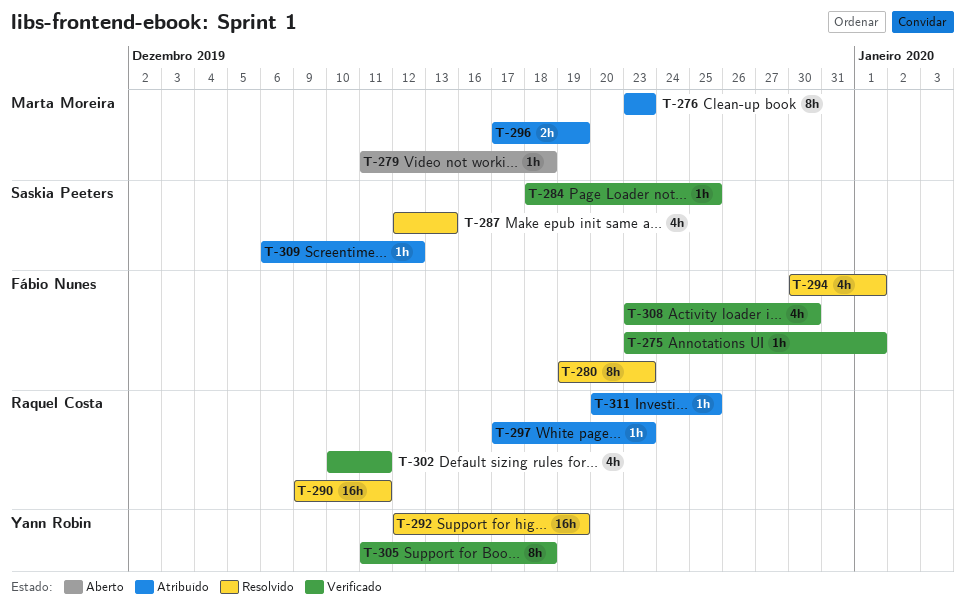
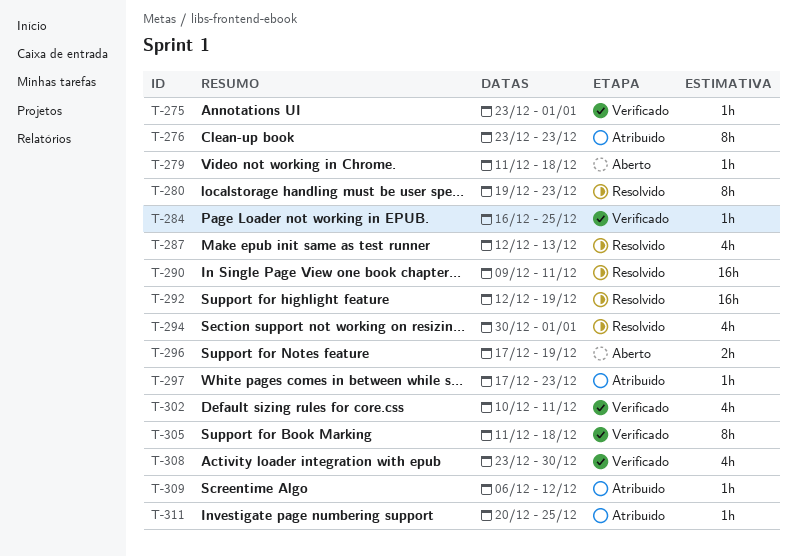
T-284, start: Dec 18 -> Dec 16
T-296, status: Atribuído -> Aberto

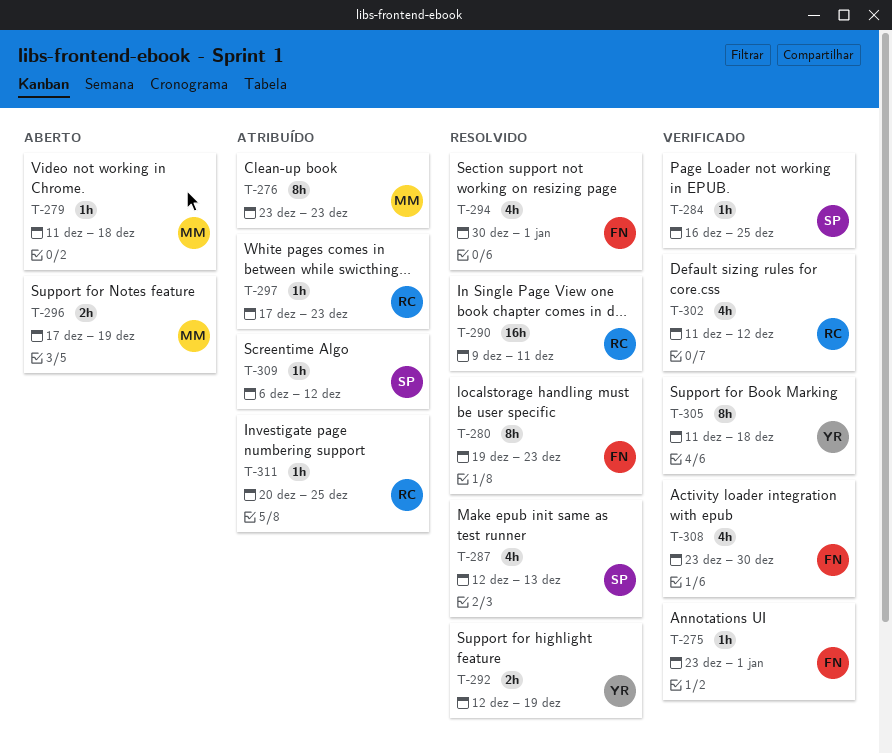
T-292, estimate: 16h -> 2h
T-302, start: Dec 10 -> Dec 11
T-302, due: Dec 11 -> Dec 12

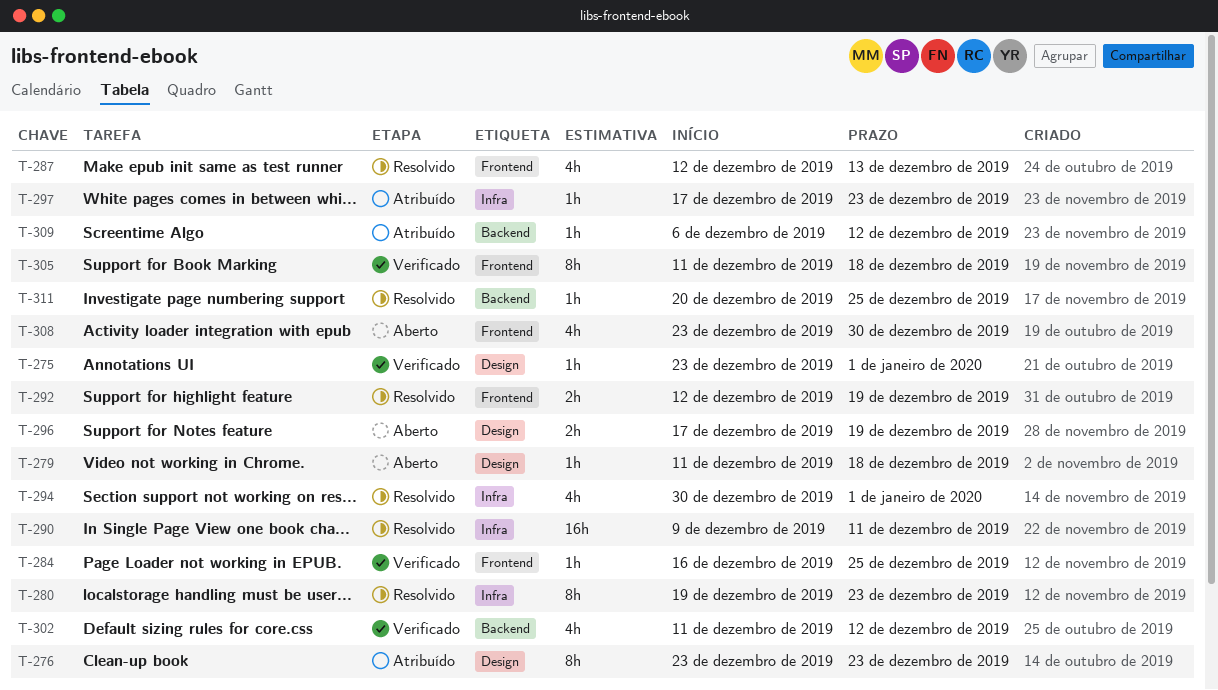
T-308, status: Verificado -> Aberto
T-311, status: Atribuído -> Resolvido

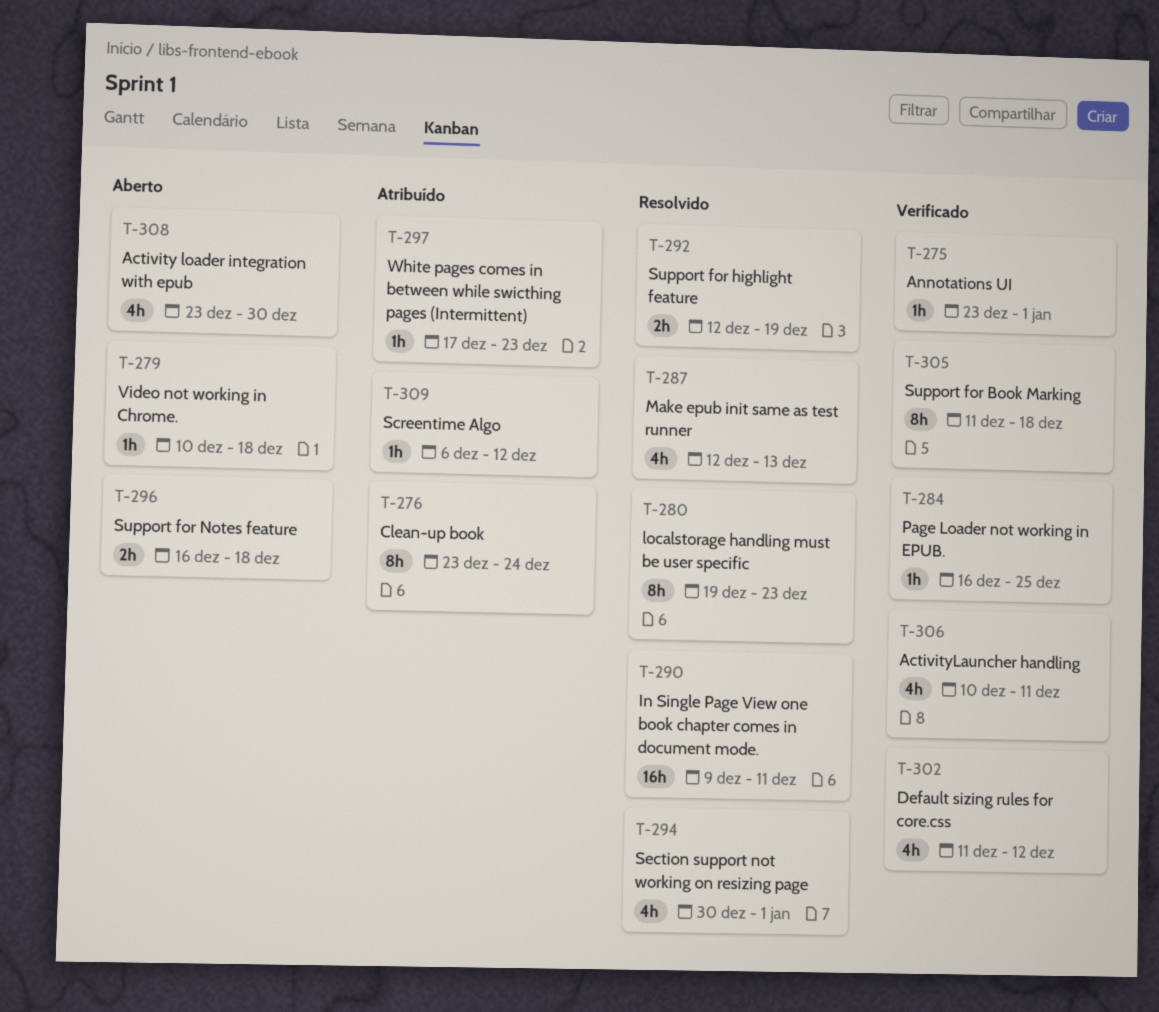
T-276, due: Dec 23 -> Dec 24
T-279, start: Dec 11 -> Dec 10
T-296, start: Dec 17 -> Dec 16
T-296, due: Dec 19 -> Dec 18
T-306: none -> present
T-311: present -> none

